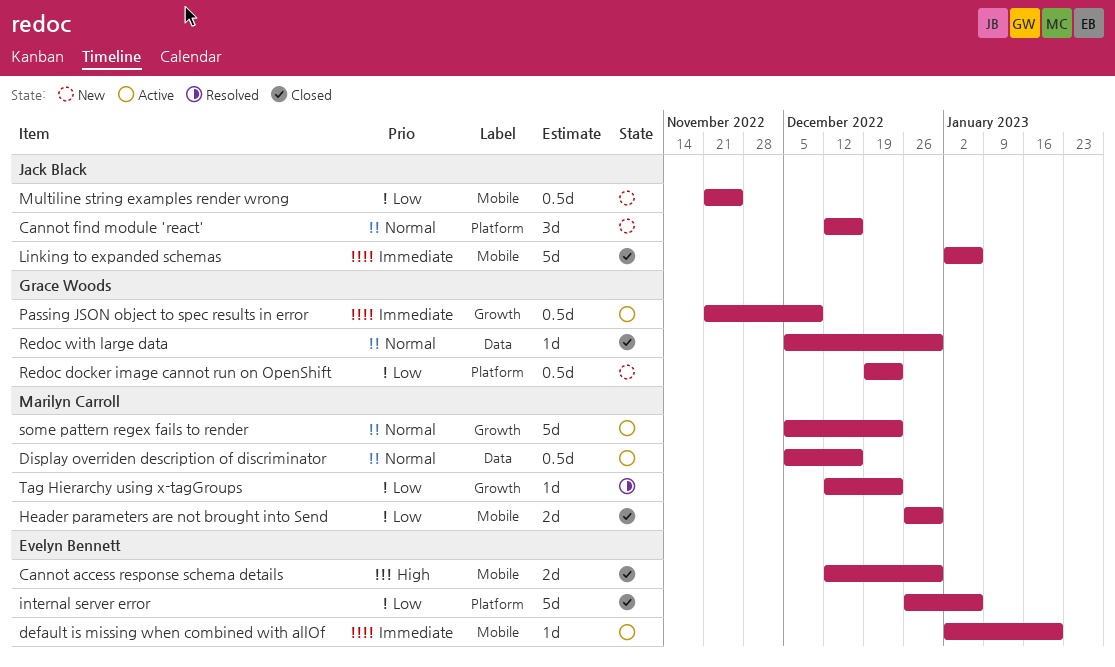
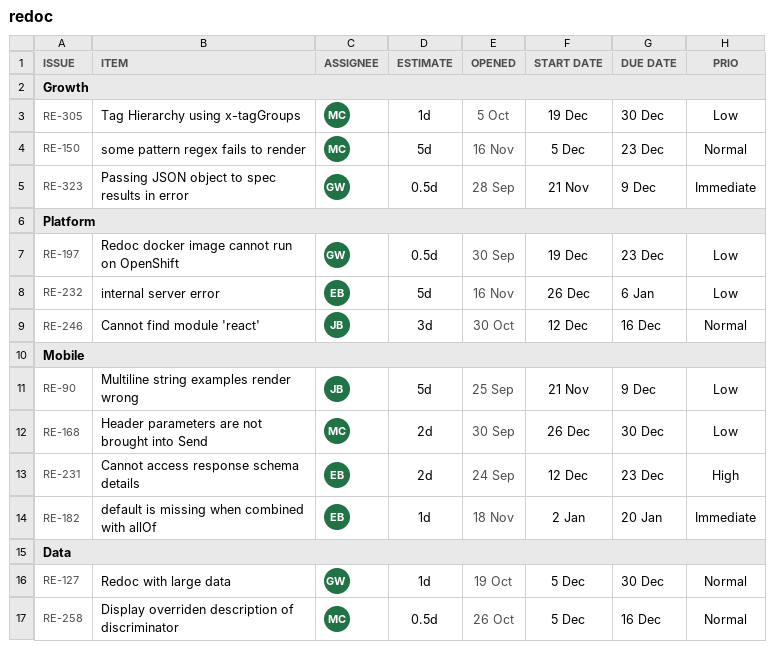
Cannot access response schema details, due: Dec 30 -> Dec 23
Linking to expanded schemas: present -> none
Multiline string examples render wrong, estimate: 0.5d -> 5d
Multiline string examples render wrong, due: Nov 25 -> Dec 9
Tag Hierarchy using x-tagGroups, start: Dec 12 -> Dec 19
Tag Hierarchy using x-tagGroups, due: Dec 23 -> Dec 30

